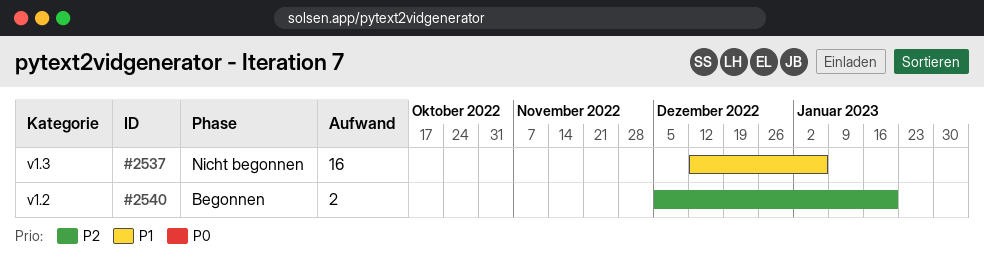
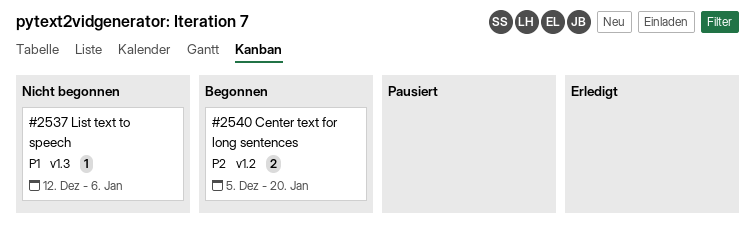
#2537, estimate: 16 -> 1

